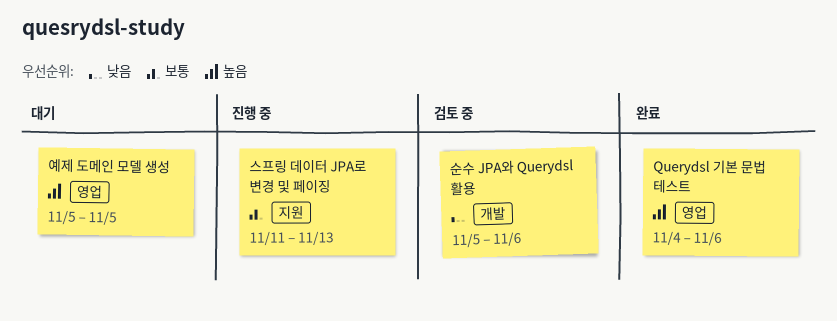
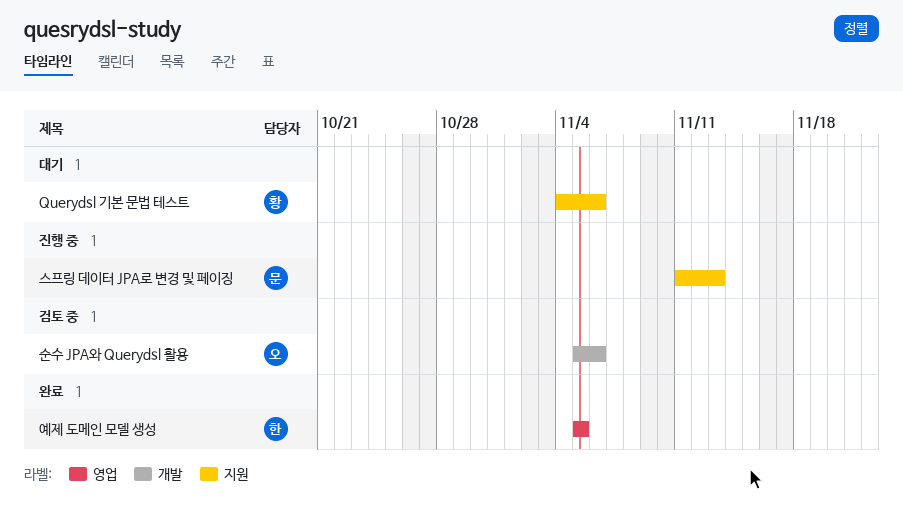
Querydsl 기본 문법 테스트, status: 완료 -> 대기
Querydsl 기본 문법 테스트, label: 영업 -> 지원
예제 도메인 모델 생성, status: 대기 -> 완료

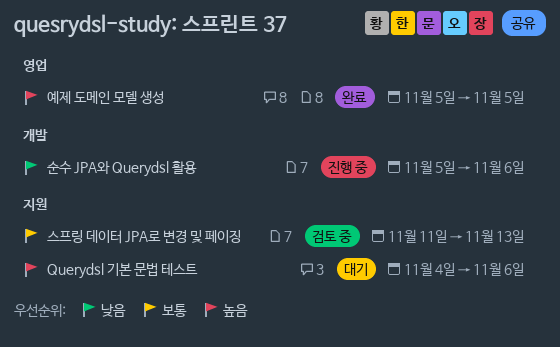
순수 JPA와 Querydsl 활용, status: 검토 중 -> 진행 중
스프링 데이터 JPA로 변경 및 페이징, status: 진행 중 -> 검토 중

